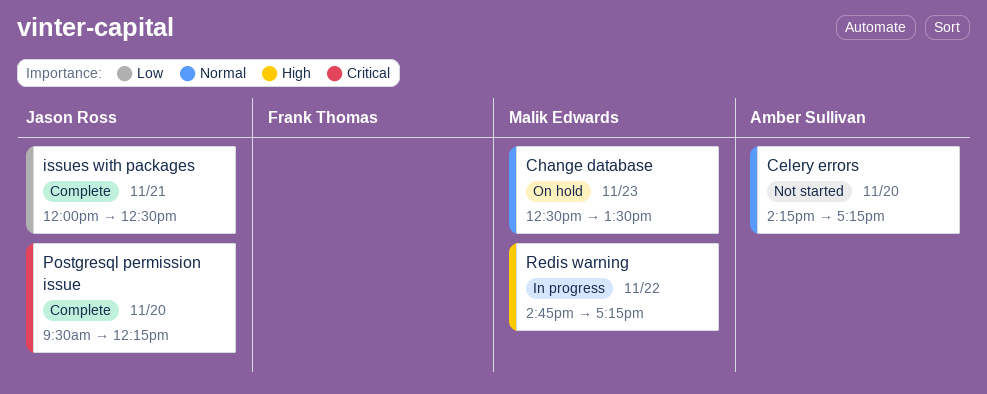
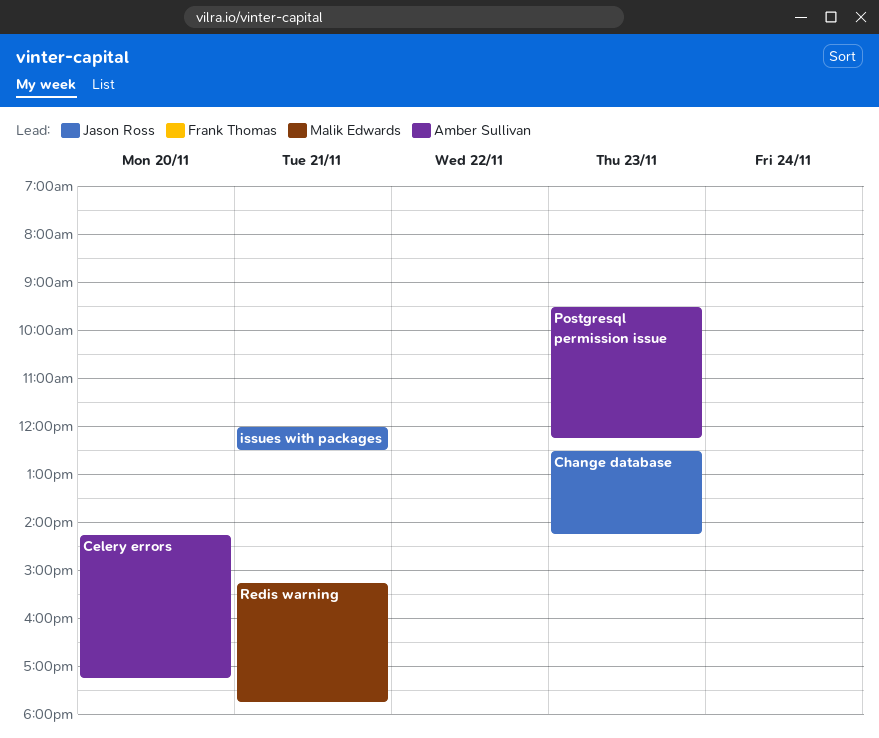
Change database, owner: Malik Edwards -> Jason Ross
Change database, ends: 13:30 -> 14:15
Postgresql permission issue, owner: Jason Ross -> Amber Sullivan
Postgresql permission issue, day: Nov 20 -> Nov 23
Redis warning, day: Nov 22 -> Nov 21
Redis warning, begins: 14:45 -> 15:15
Redis warning, ends: 17:15 -> 17:45

